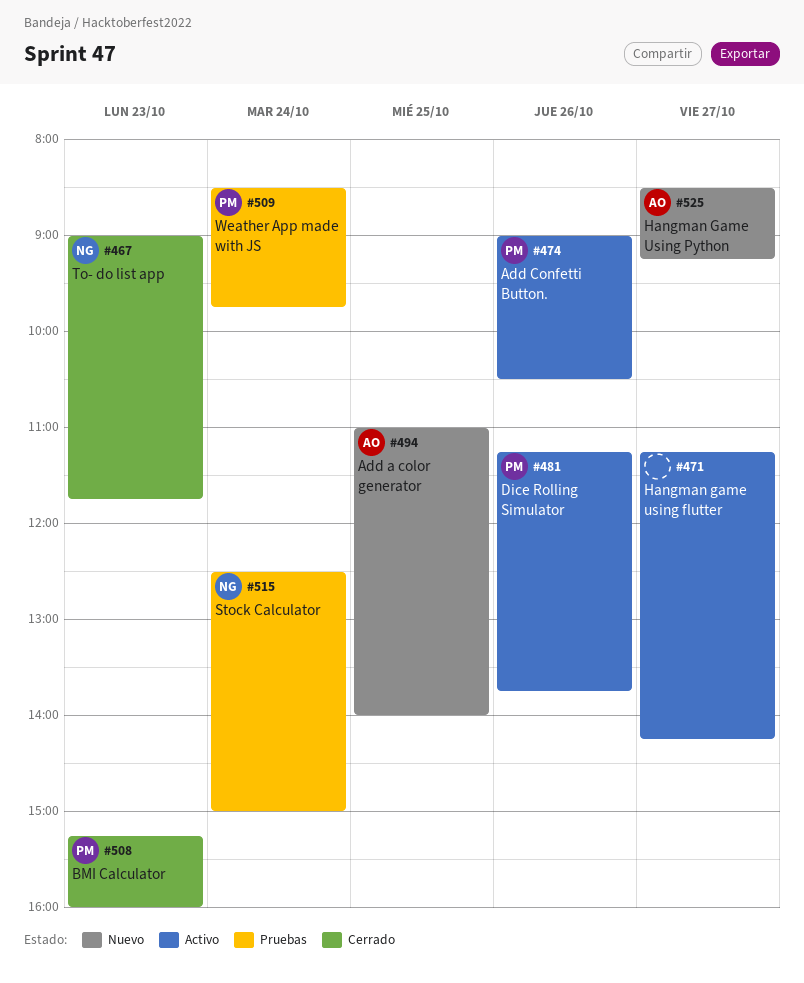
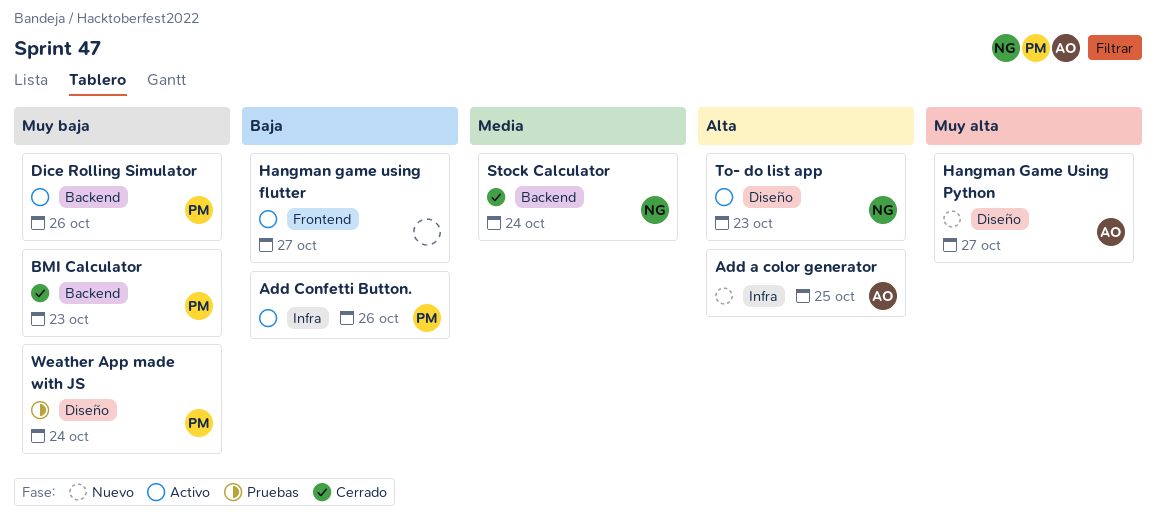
Stock Calculator, status: Pruebas -> Cerrado
To- do list app, status: Cerrado -> Activo

